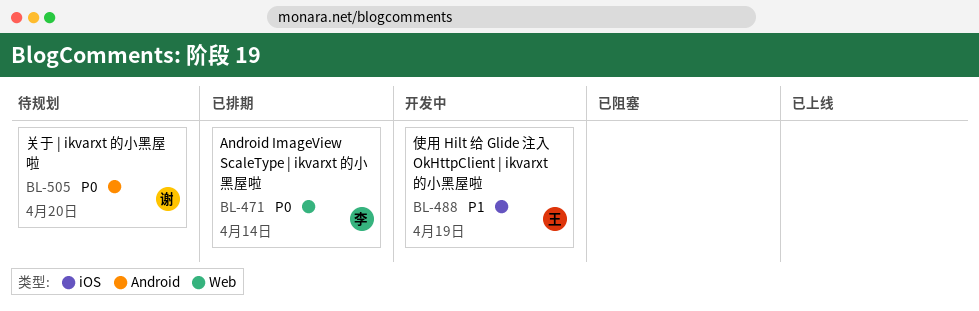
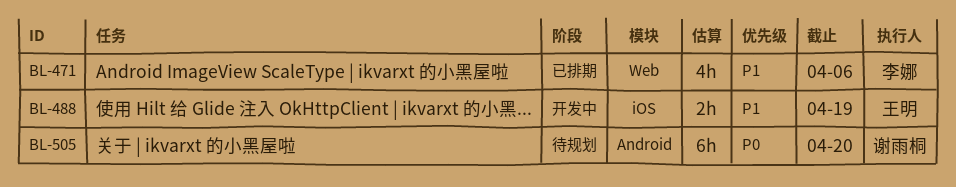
BL-471, priority: P0 -> P1
BL-471, due: Apr 14 -> Apr 6

